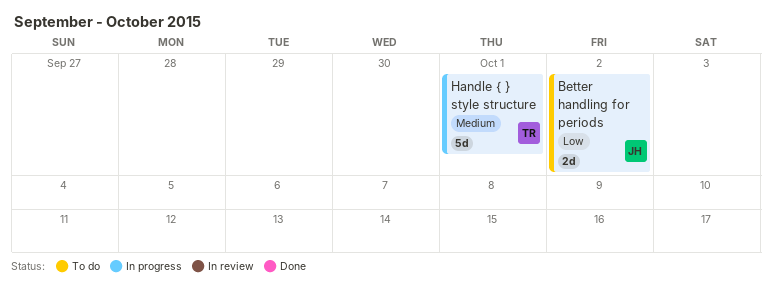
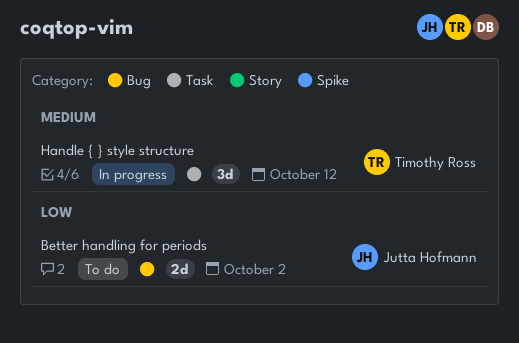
Handle { } style structure, estimate: 5d -> 3d
Handle { } style structure, due: Oct 1 -> Oct 12

